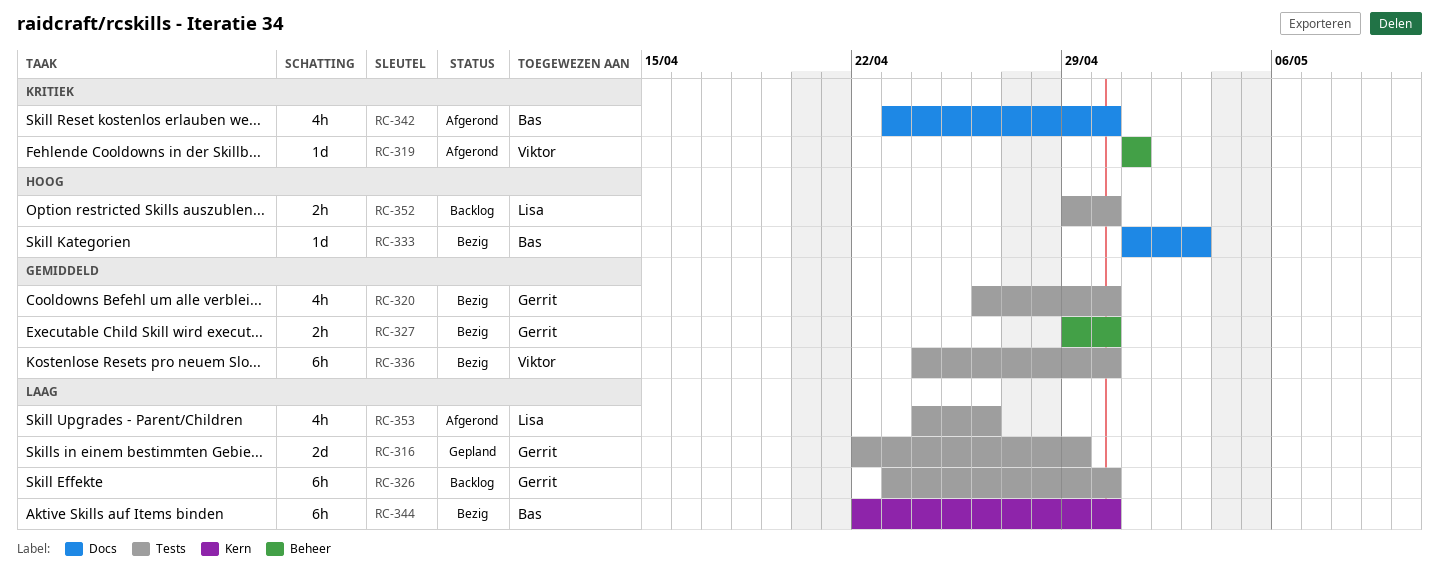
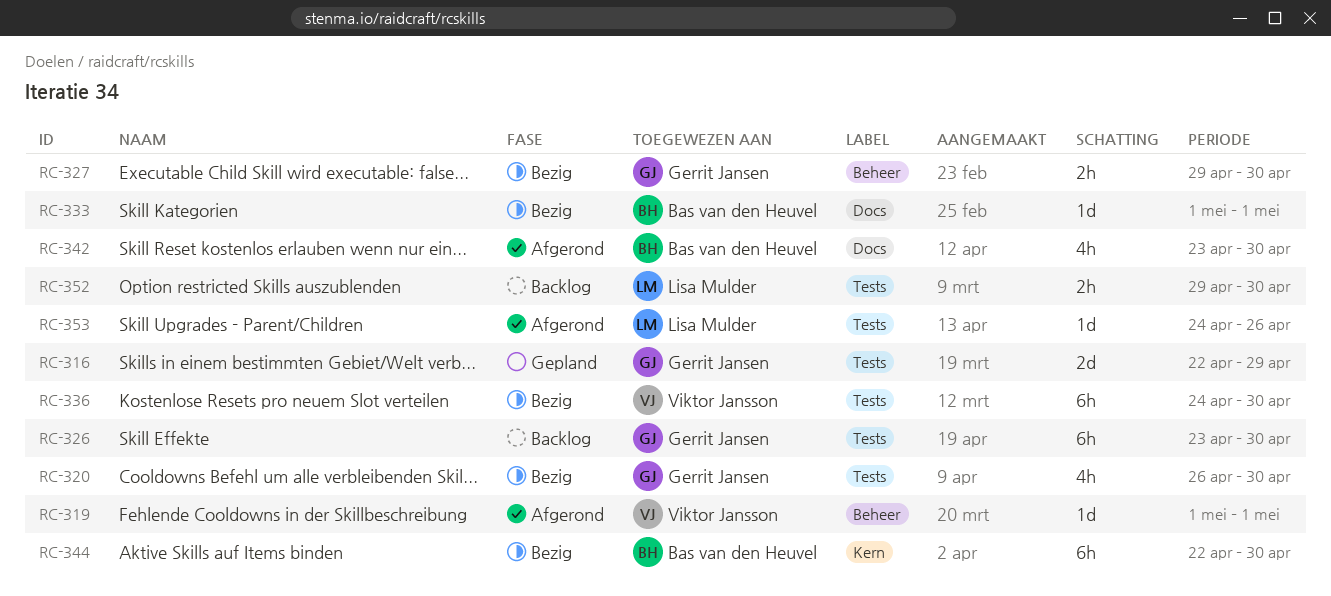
RC-333, due: May 3 -> May 1
RC-353, estimate: 4h -> 1d

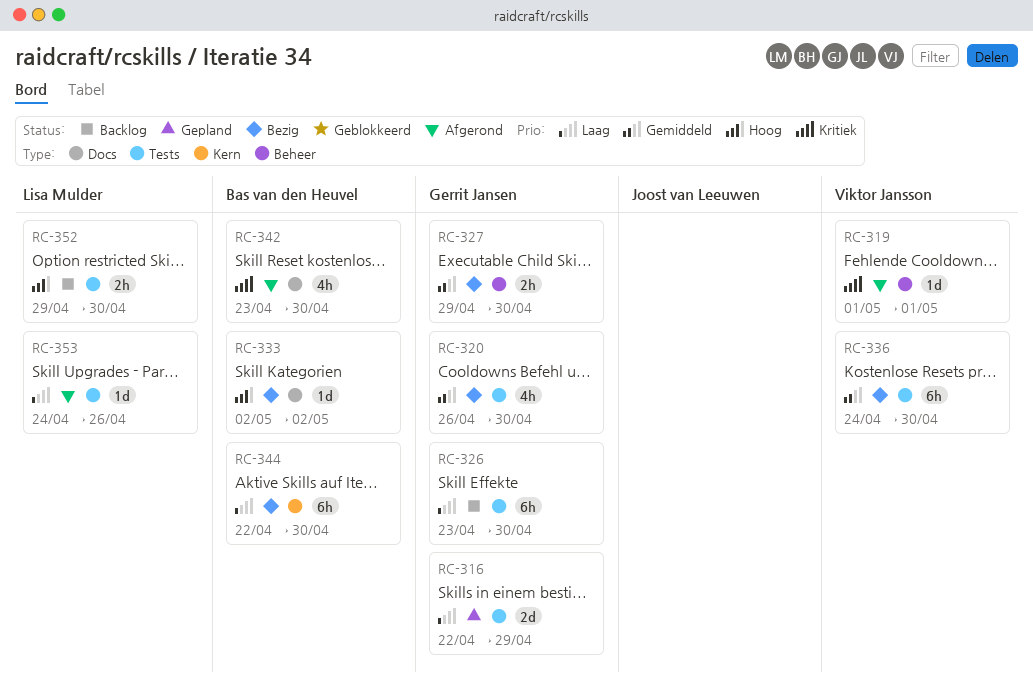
RC-333, start: May 1 -> May 2
RC-333, due: May 1 -> May 2

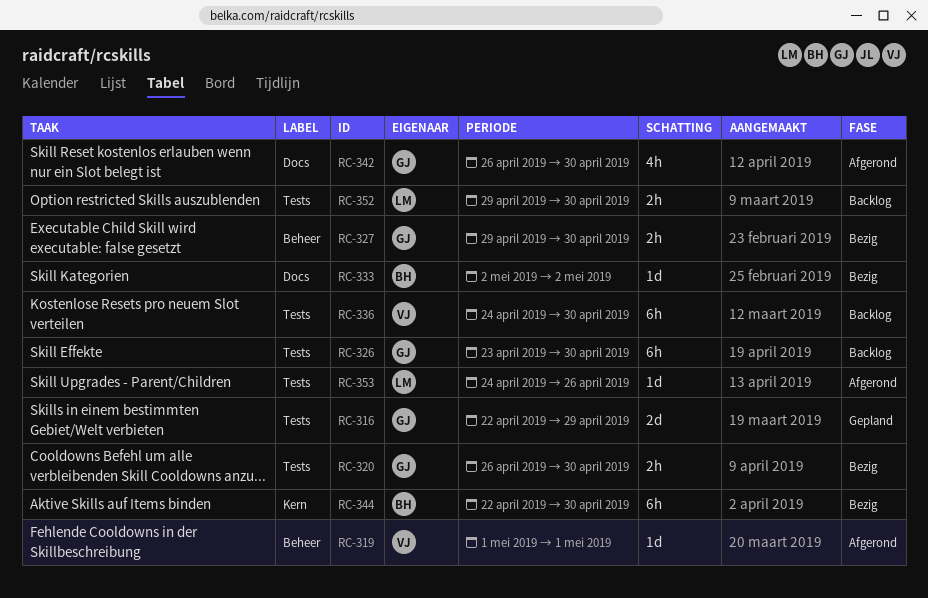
RC-320, estimate: 4h -> 2h
RC-336, status: Bezig -> Backlog
RC-342, owner: Bas van den Heuvel -> Gerrit Jansen
RC-342, start: Apr 23 -> Apr 26

